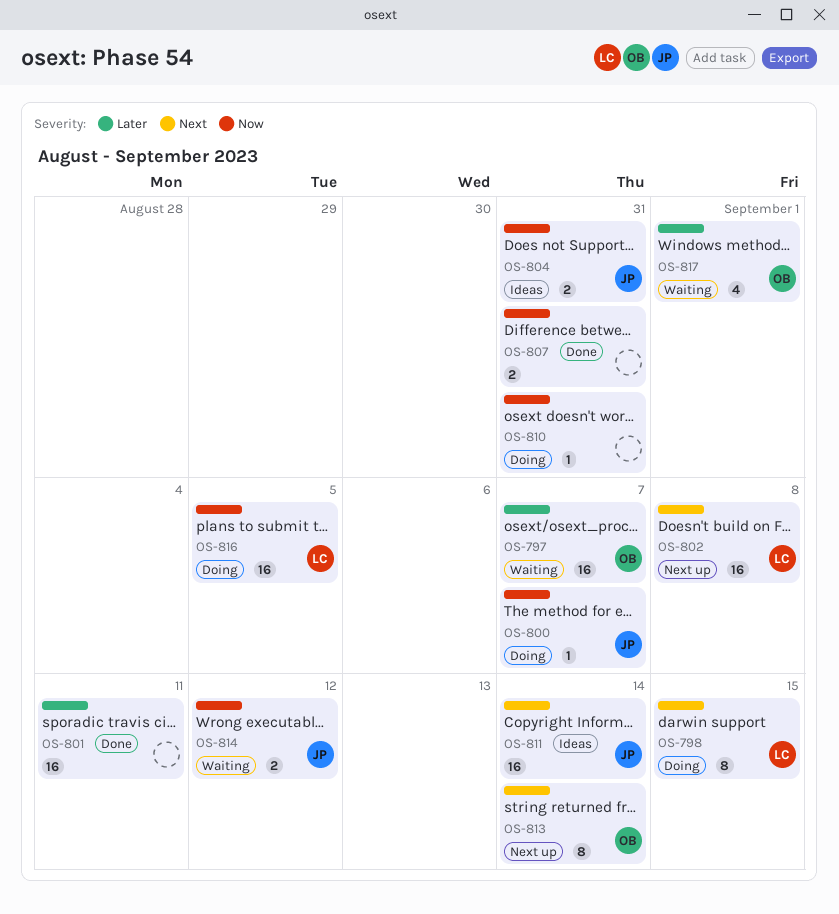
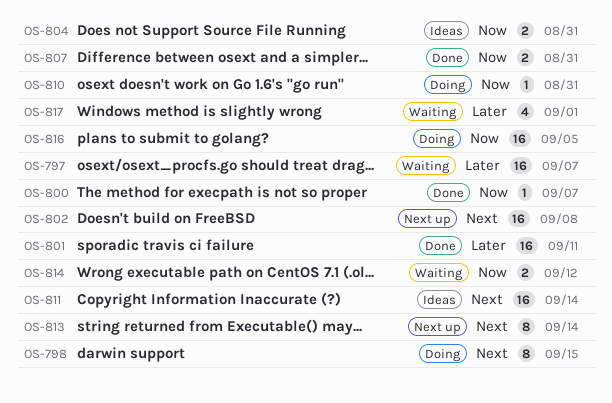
OS-800, status: Doing -> Done

